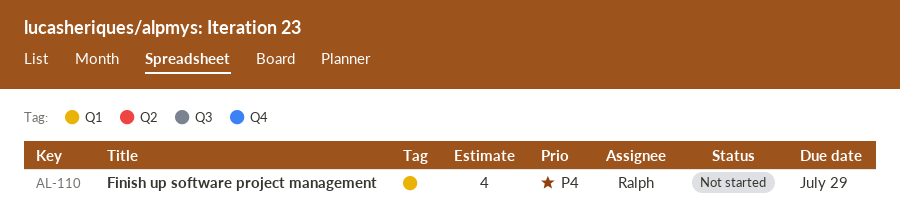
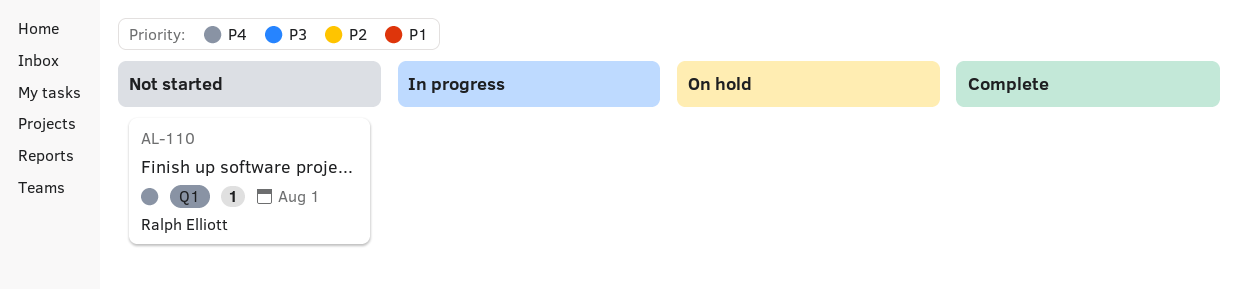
AL-110, estimate: 4 -> 1
AL-110, due: Jul 29 -> Aug 1

